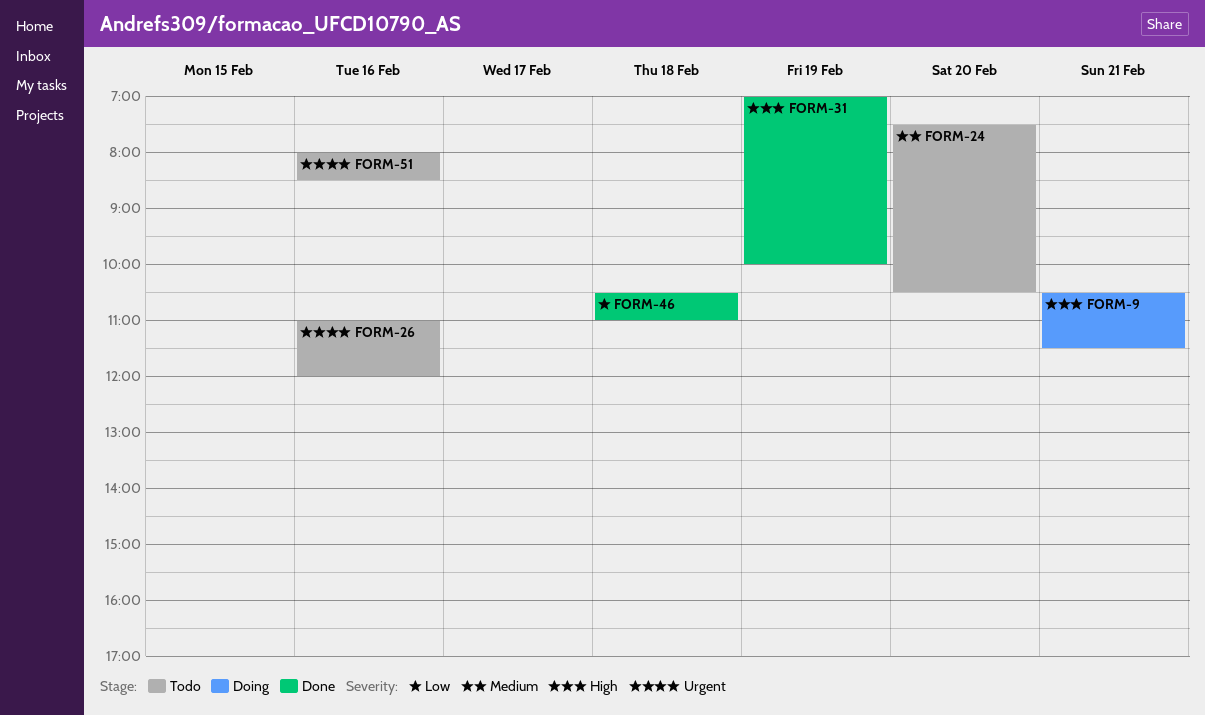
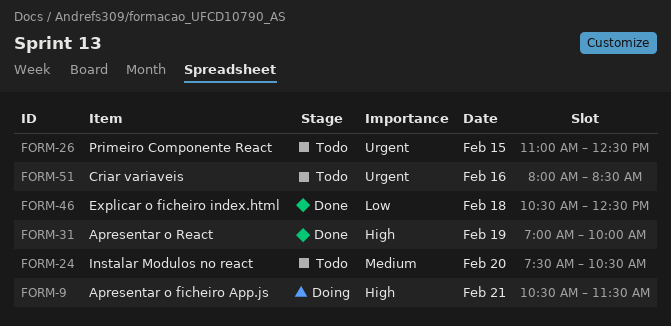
FORM-26, day: Feb 16 -> Feb 15
FORM-26, ends: 12:00 -> 12:30
FORM-46, ends: 11:00 -> 12:30

